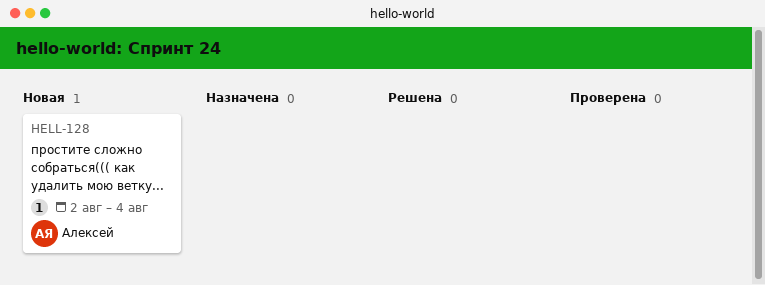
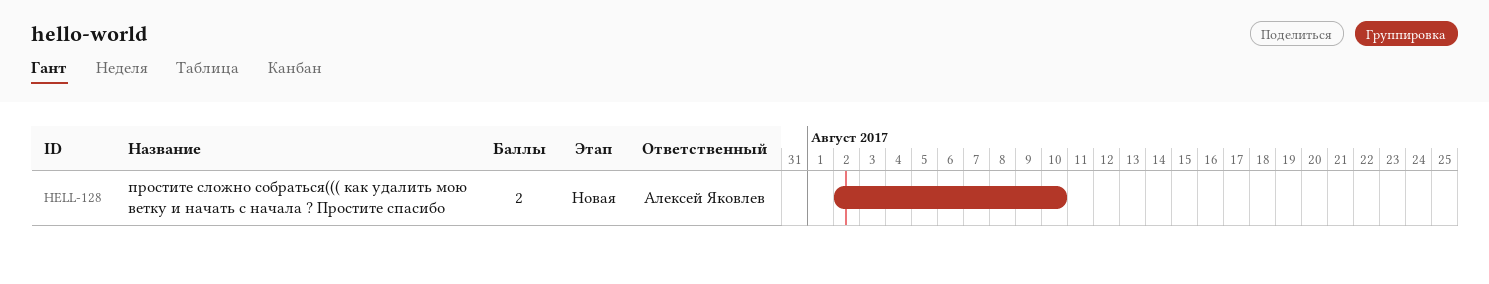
HELL-128, estimate: 1 -> 2
HELL-128, due: Aug 4 -> Aug 10

